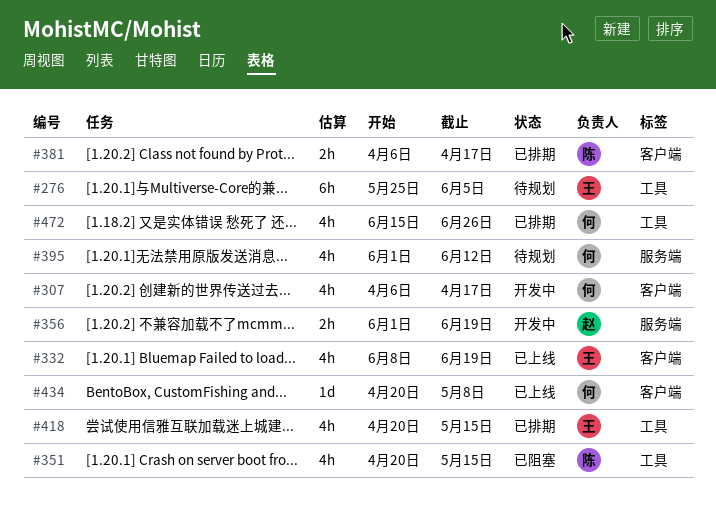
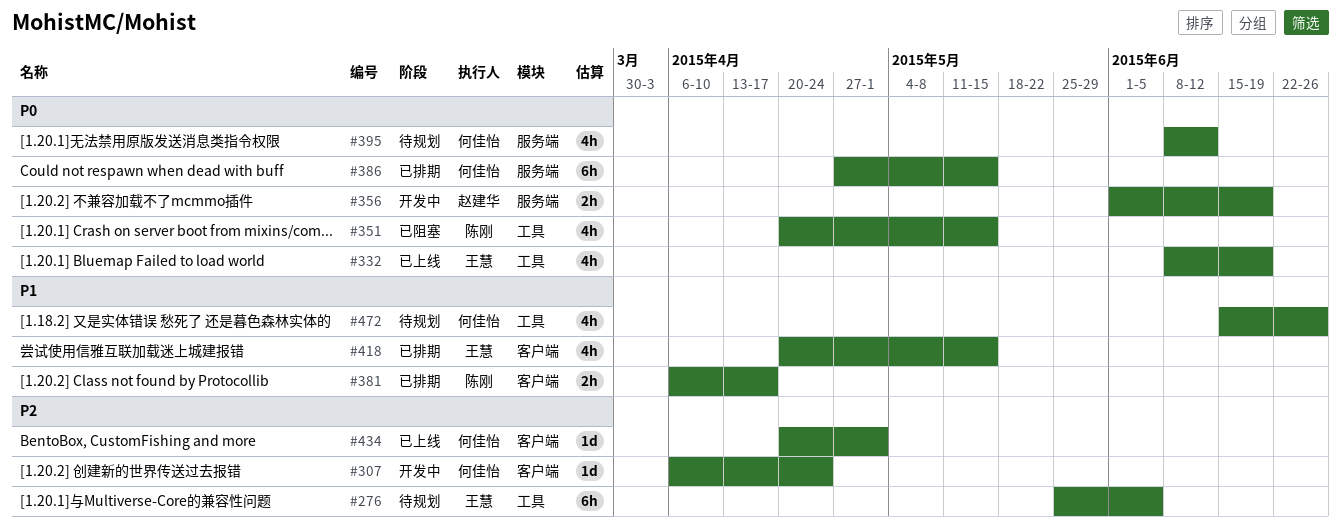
#307, estimate: 4h -> 1d
#307, due: Apr 17 -> Apr 24
#332, label: 客户端 -> 工具
#386: none -> present
#395, start: Jun 1 -> Jun 8
#418, label: 工具 -> 客户端
#434, due: May 8 -> May 1
#472, status: 已排期 -> 待规划

